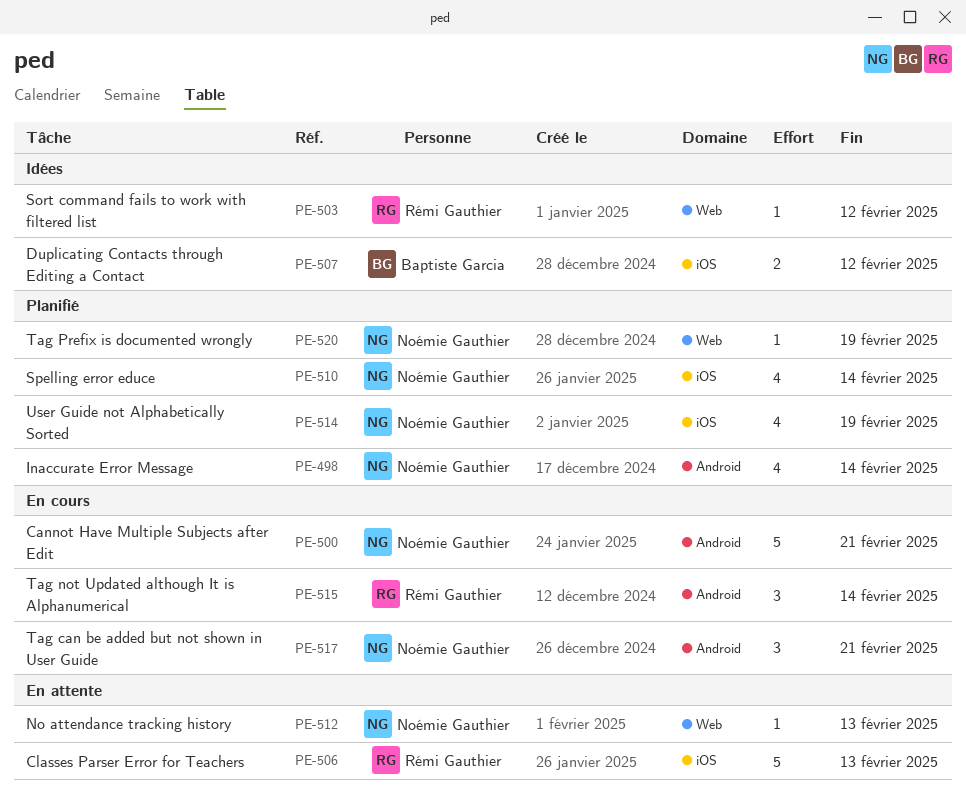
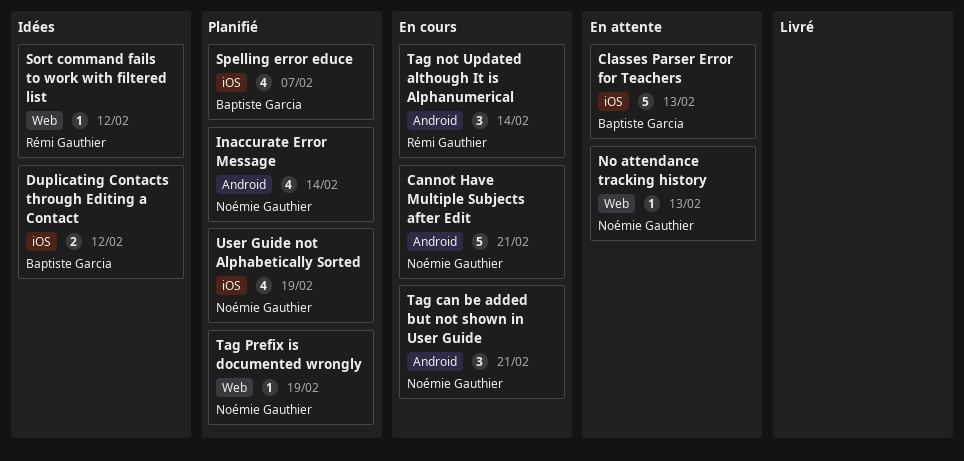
Classes Parser Error for Teachers, owner: Rémi Gauthier -> Baptiste Garcia
Spelling error educe, owner: Noémie Gauthier -> Baptiste Garcia
Spelling error educe, due: Feb 14 -> Feb 7

